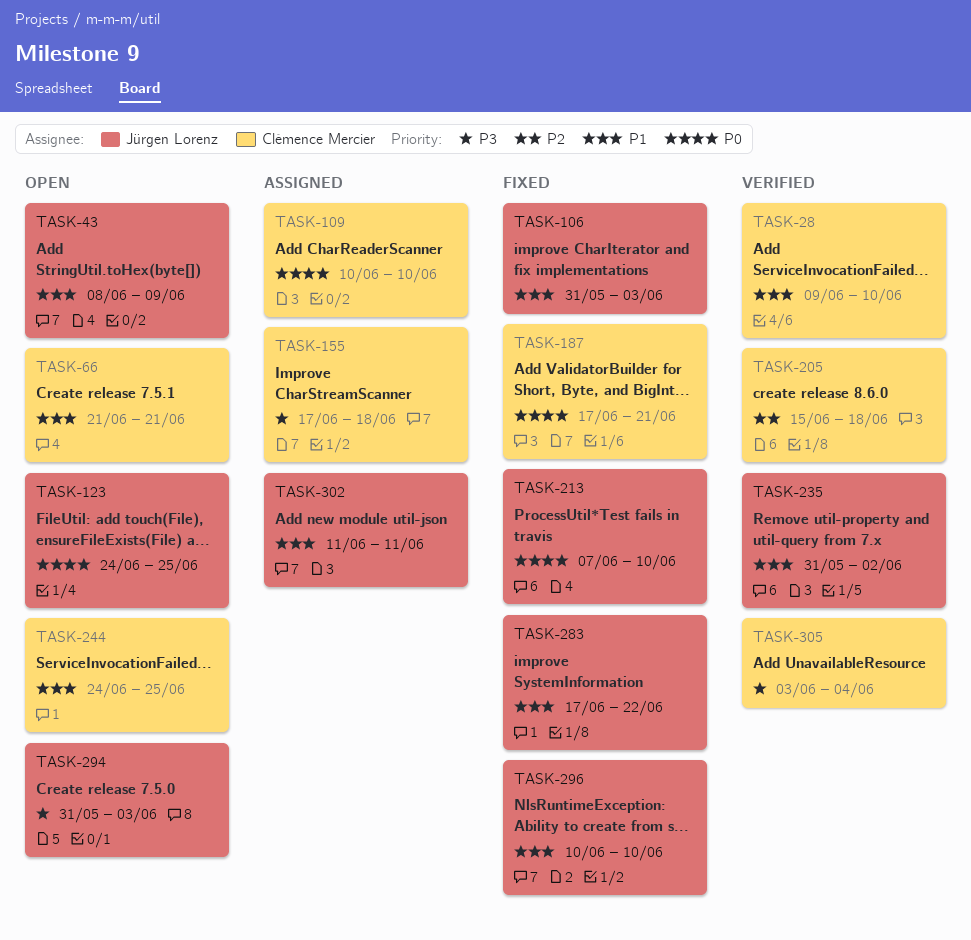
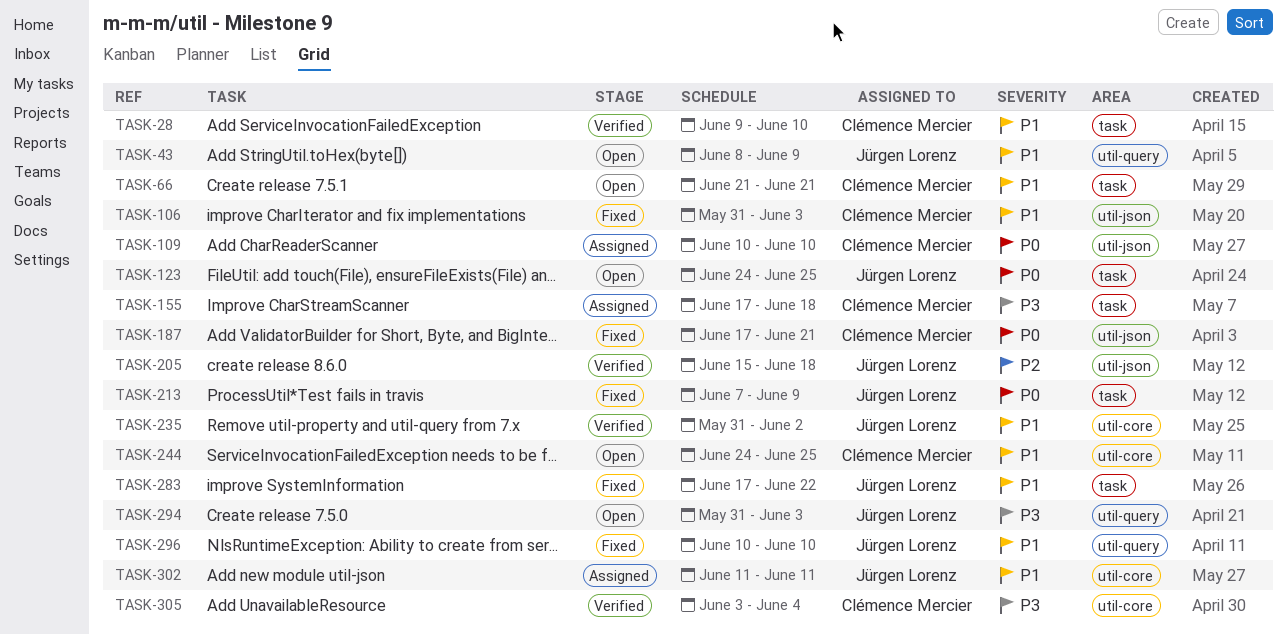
TASK-106, owner: Jürgen Lorenz -> Clémence Mercier
TASK-205, owner: Clémence Mercier -> Jürgen Lorenz
TASK-213, due: Jun 10 -> Jun 9

